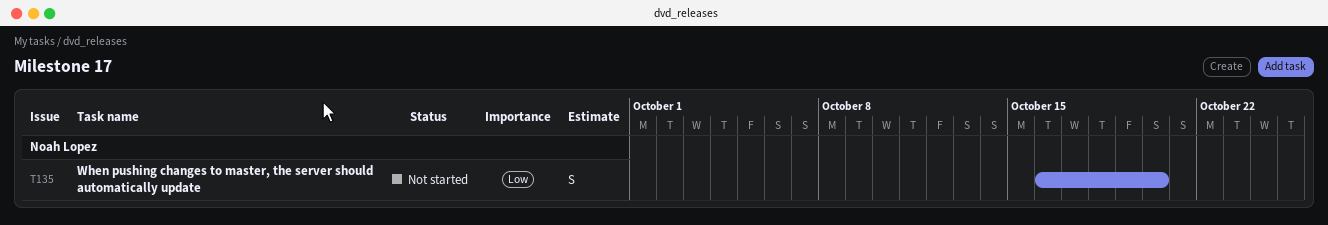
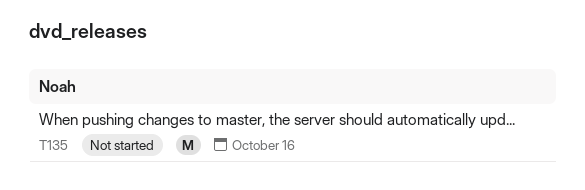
T135, estimate: S -> M
T135, due: Oct 20 -> Oct 16

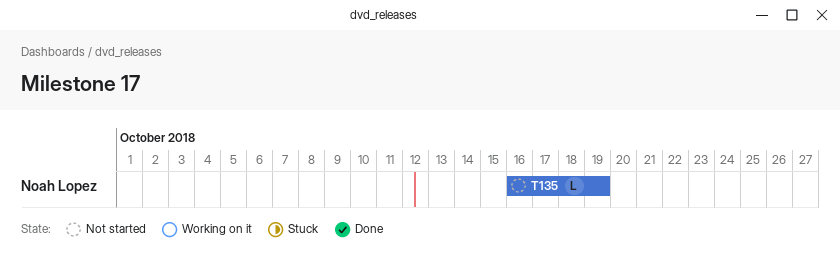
T135, estimate: M -> L
T135, due: Oct 16 -> Oct 19

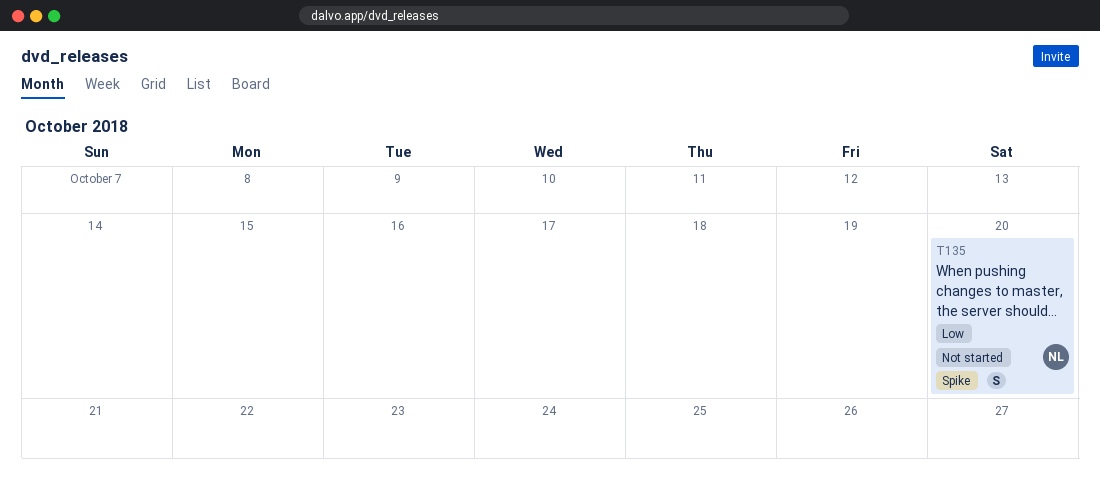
T135, estimate: L -> S
T135, due: Oct 19 -> Oct 20

